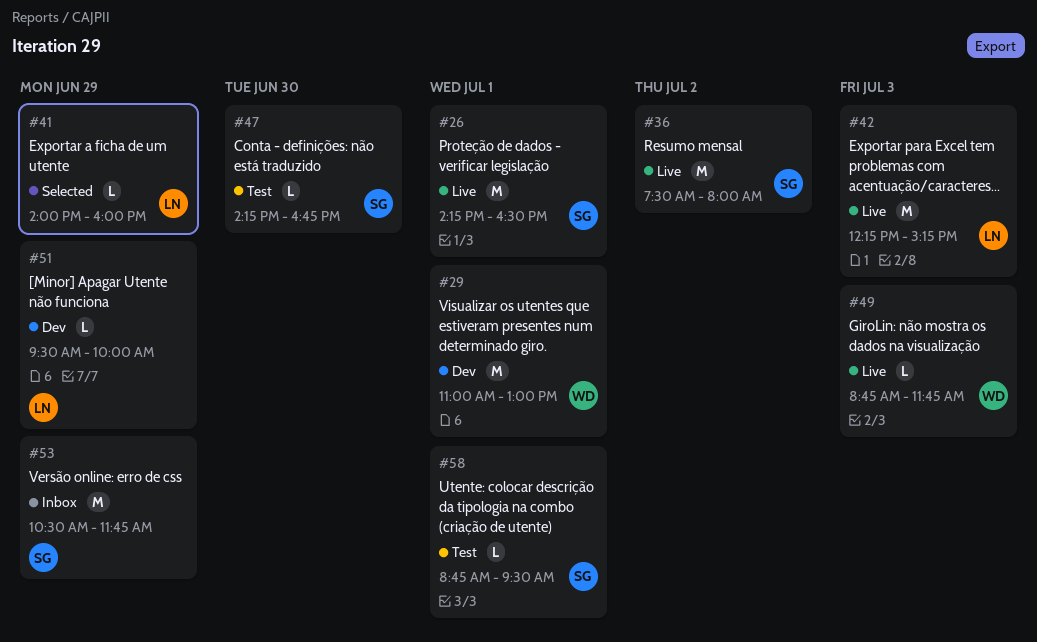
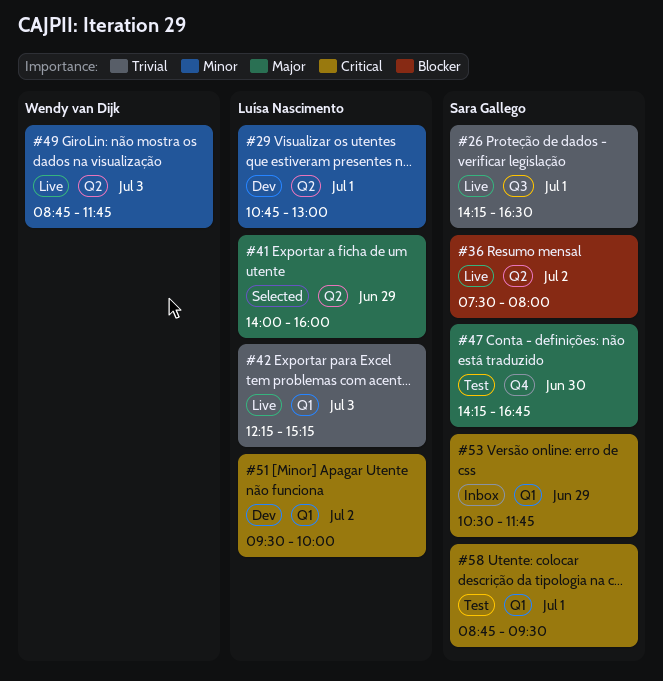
#29, owner: Wendy van Dijk -> Luísa Nascimento
#29, begins: 11:00 -> 10:45
#51, day: Jun 29 -> Jul 2

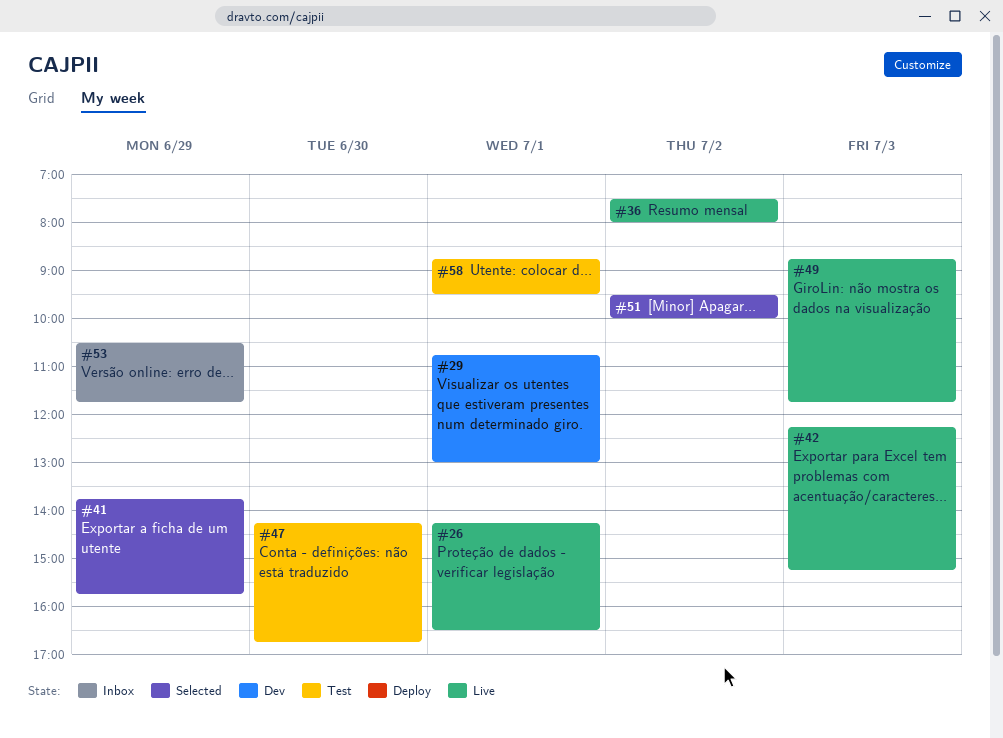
#41, begins: 14:00 -> 13:45
#41, ends: 16:00 -> 15:45
#51, status: Dev -> Selected

